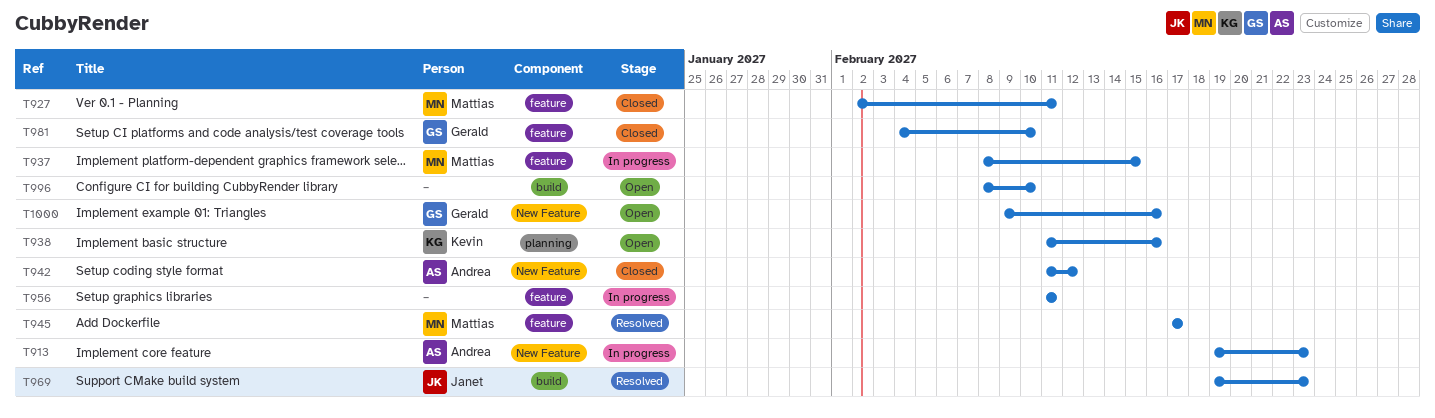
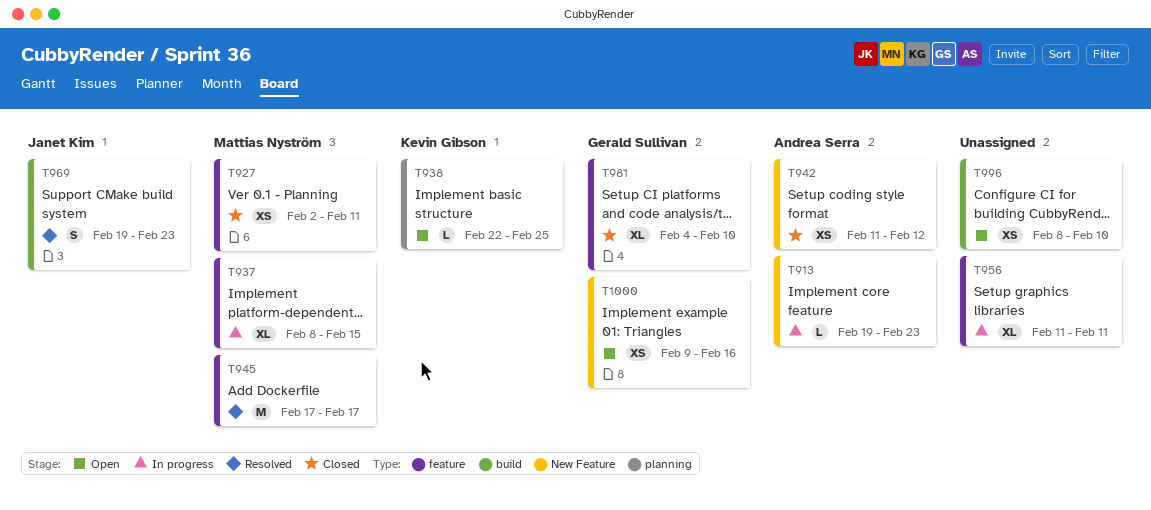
T938, start: Feb 11 -> Feb 22
T938, due: Feb 16 -> Feb 25

